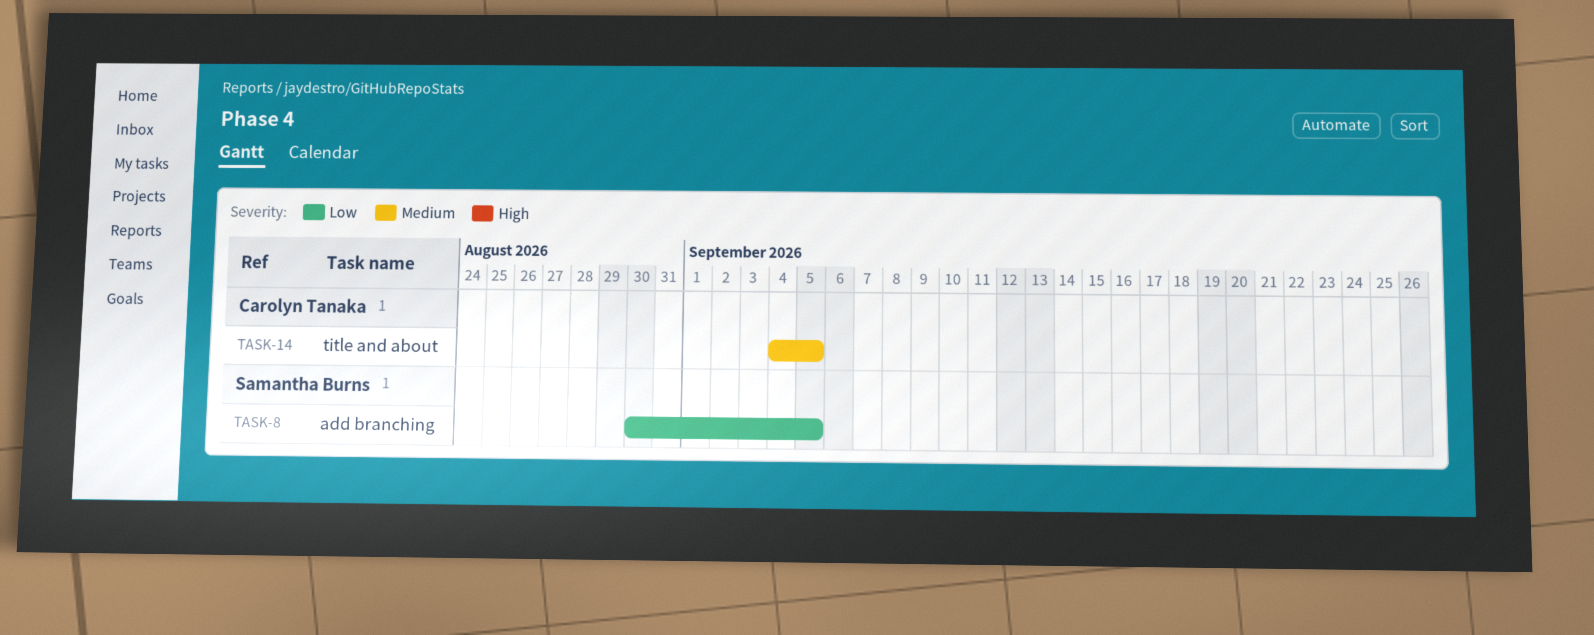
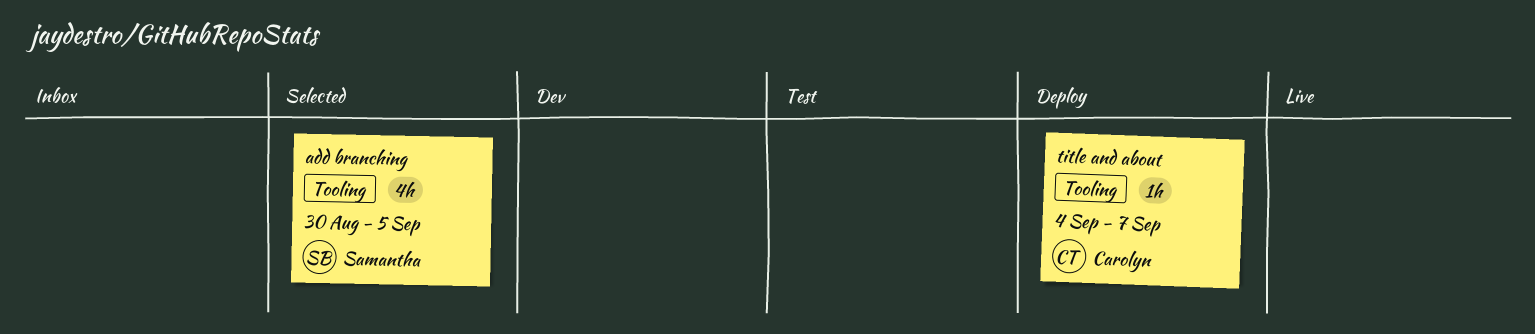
title and about, due: Sep 5 -> Sep 7

